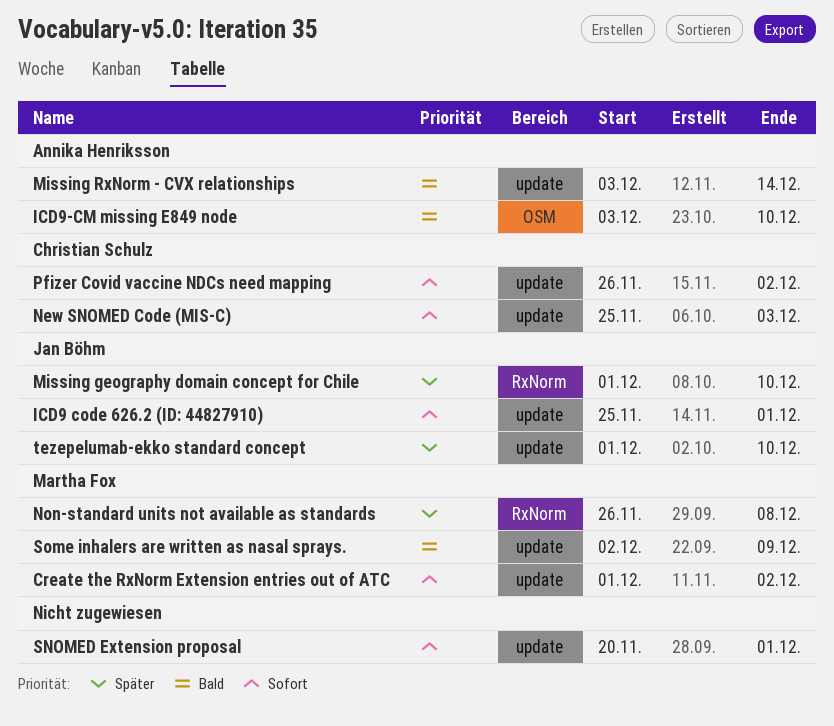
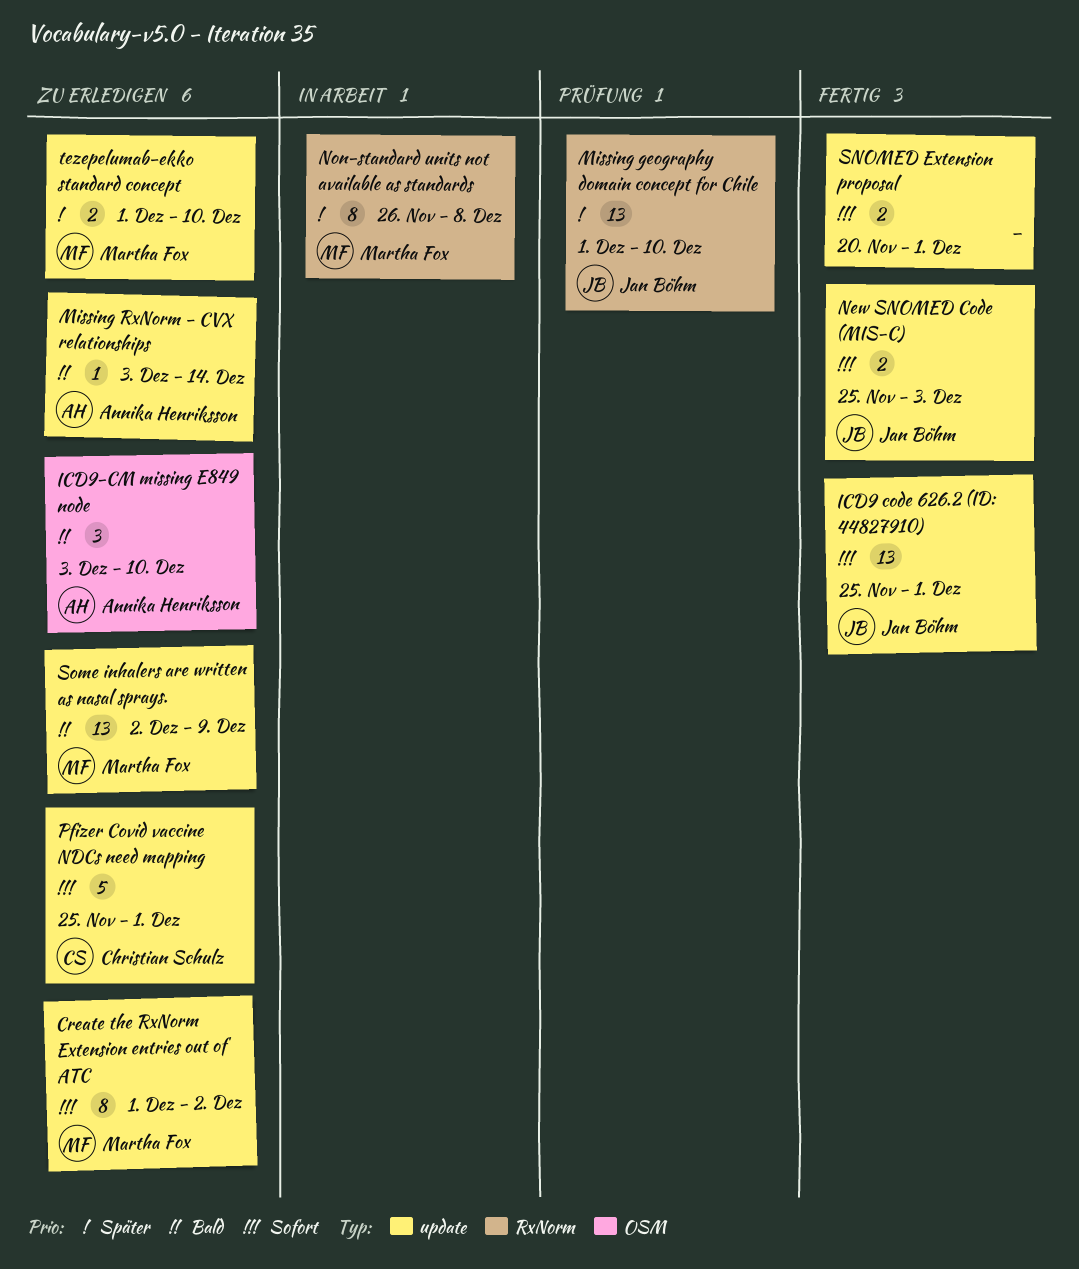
New SNOMED Code (MIS-C), owner: Christian Schulz -> Jan Böhm
Pfizer Covid vaccine NDCs need mapping, start: Nov 26 -> Nov 25
Pfizer Covid vaccine NDCs need mapping, due: Dec 2 -> Dec 1
tezepelumab-ekko standard concept, owner: Jan Böhm -> Martha Fox

